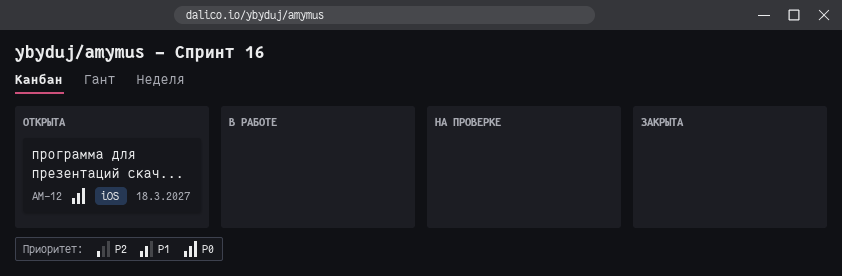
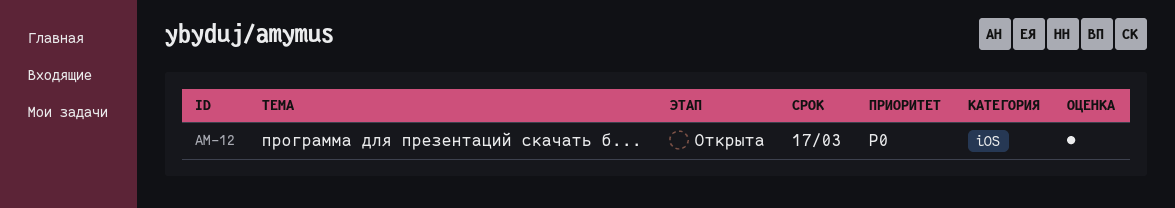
AM-12, due: Mar 18 -> Mar 17

